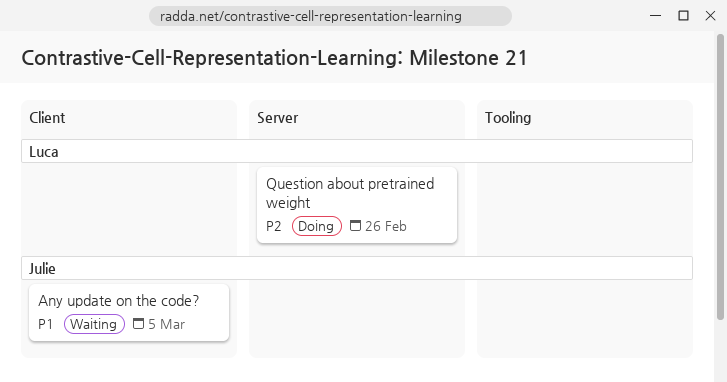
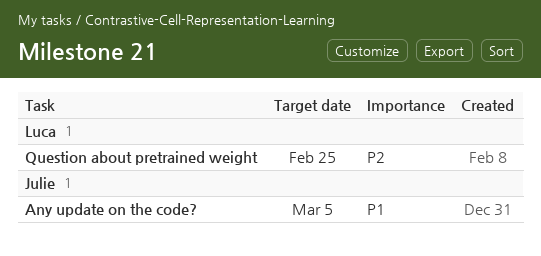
Question about pretrained weight, due: Feb 26 -> Feb 25

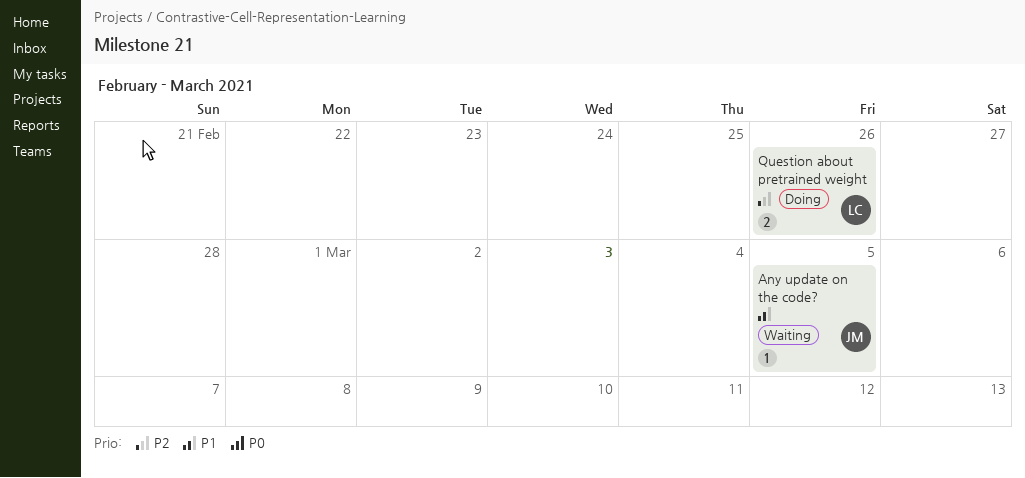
Question about pretrained weight, due: Feb 25 -> Feb 26

